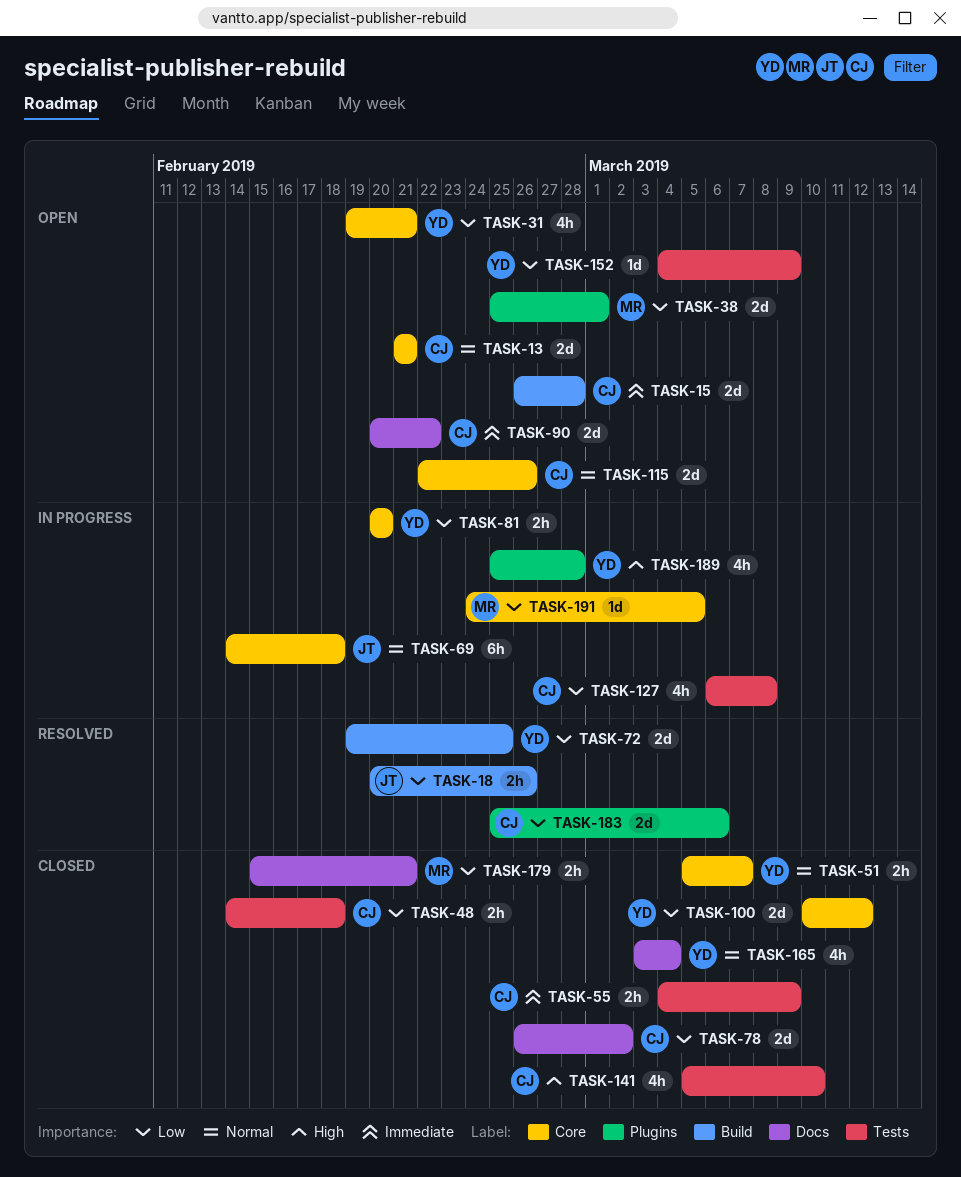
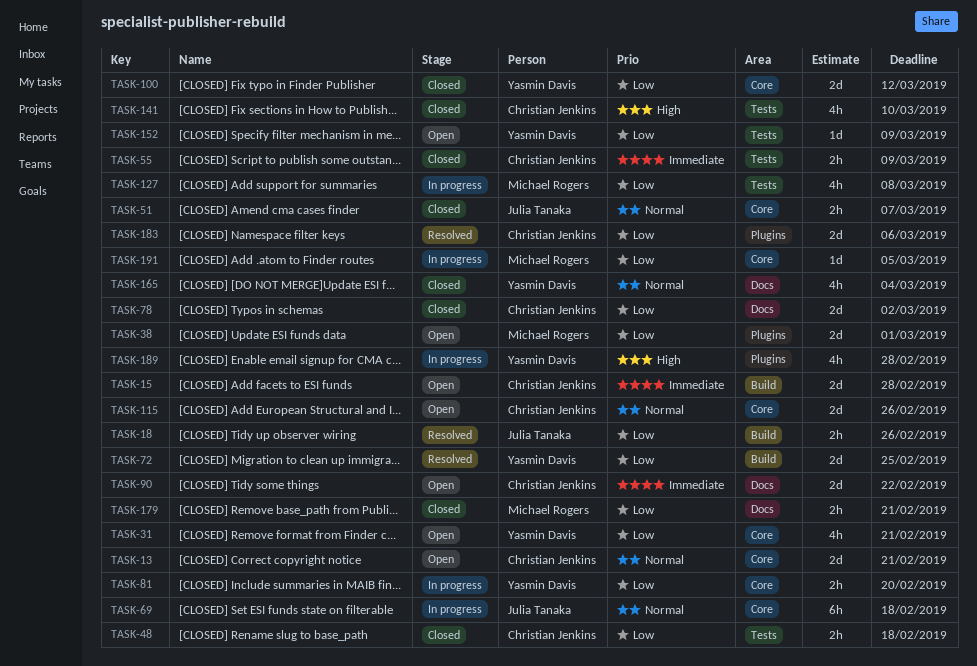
TASK-51, owner: Yasmin Davis -> Julia Tanaka
TASK-127, owner: Christian Jenkins -> Michael Rogers

